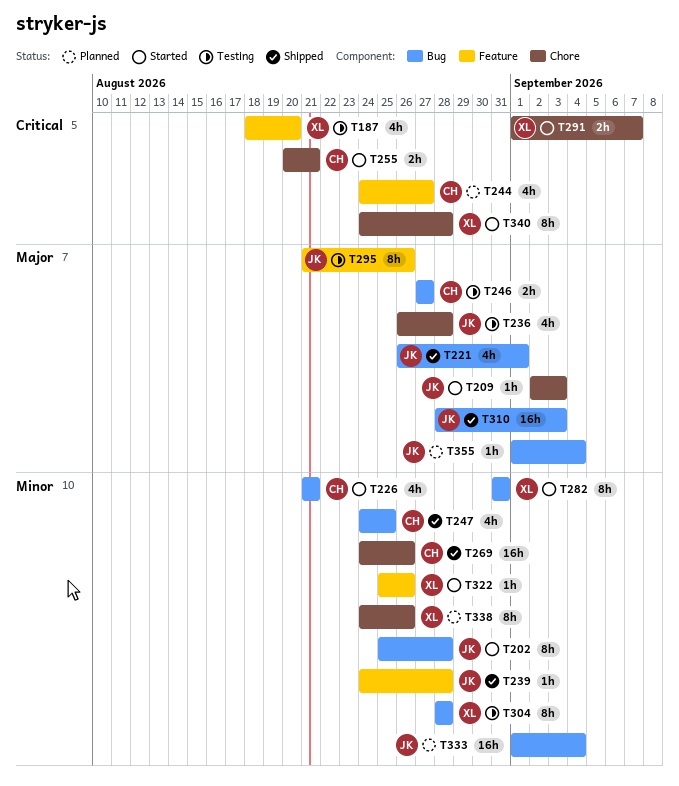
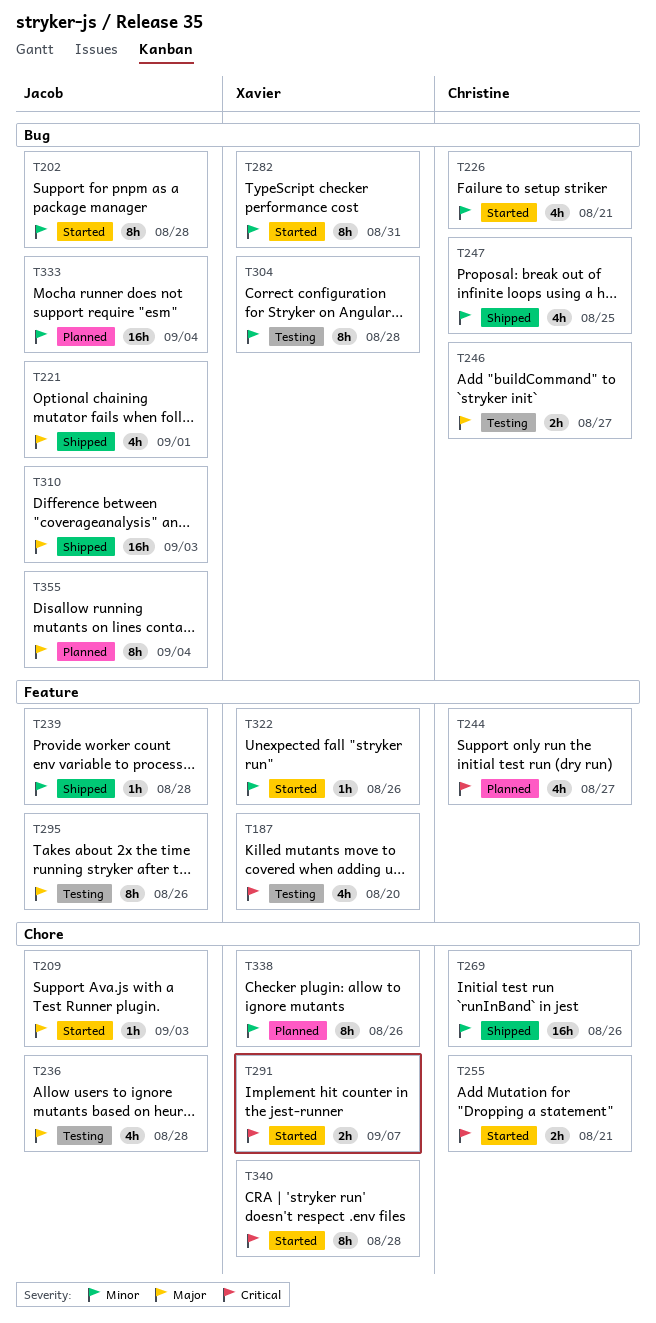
T355, estimate: 1h -> 8h

